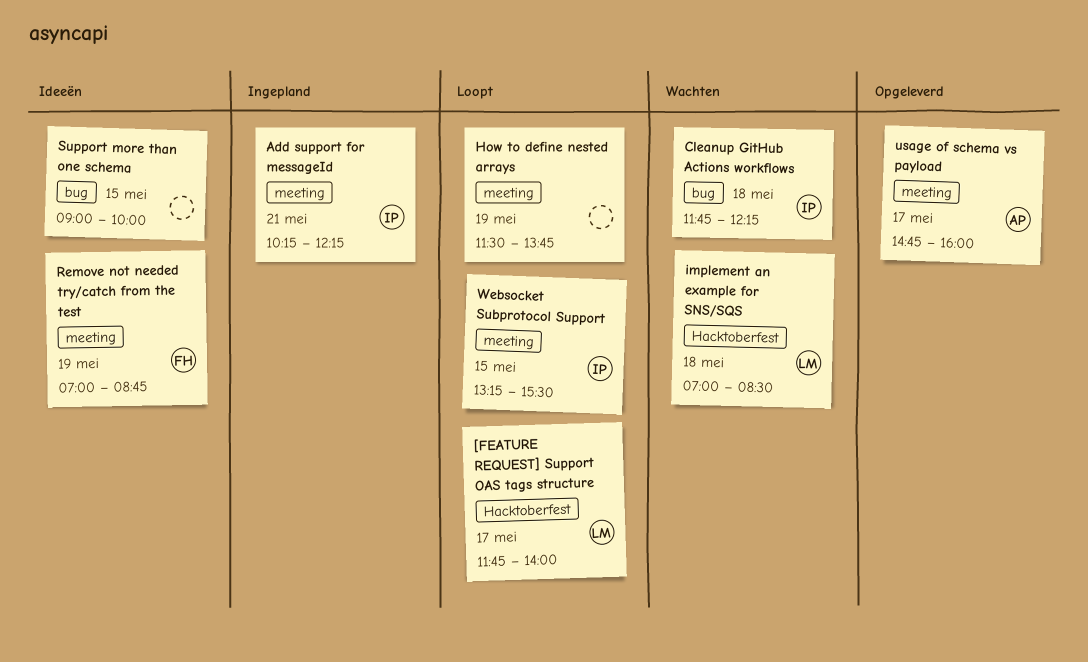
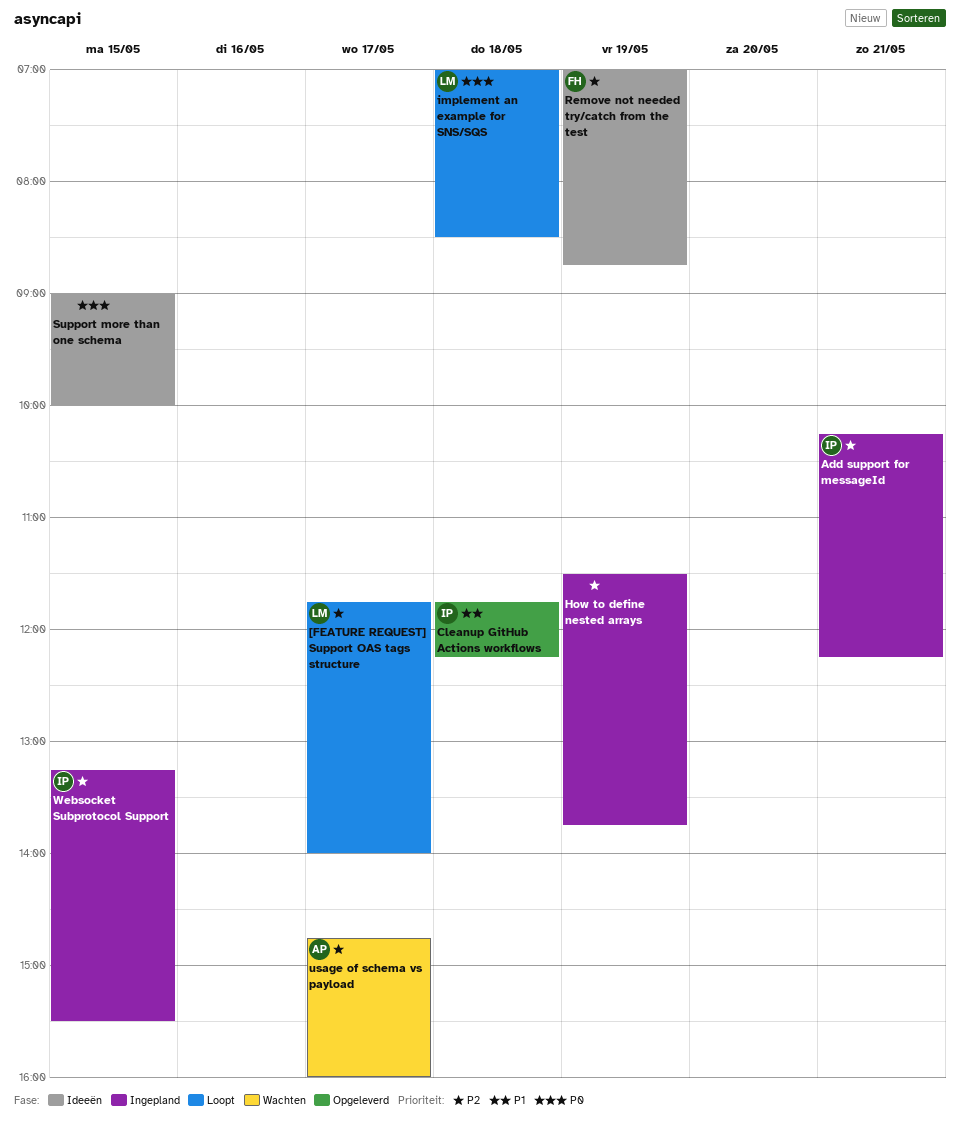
Cleanup GitHub Actions workflows, status: Wachten -> Opgeleverd
How to define nested arrays, status: Loopt -> Ingepland
implement an example for SNS/SQS, status: Wachten -> Loopt
usage of schema vs payload, status: Opgeleverd -> Wachten
Websocket Subprotocol Support, status: Loopt -> Ingepland

